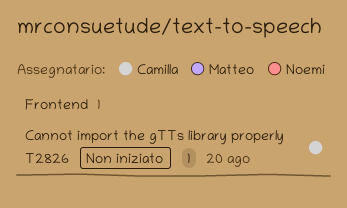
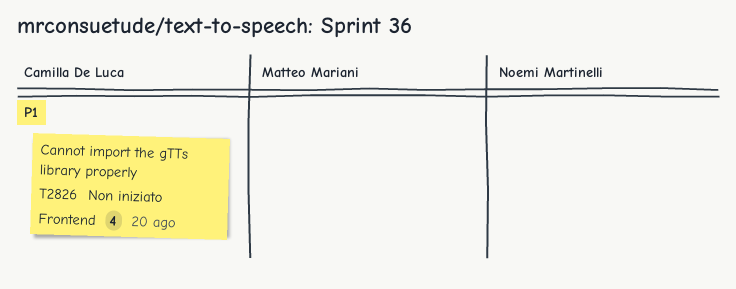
T2826, estimate: 1 -> 4

